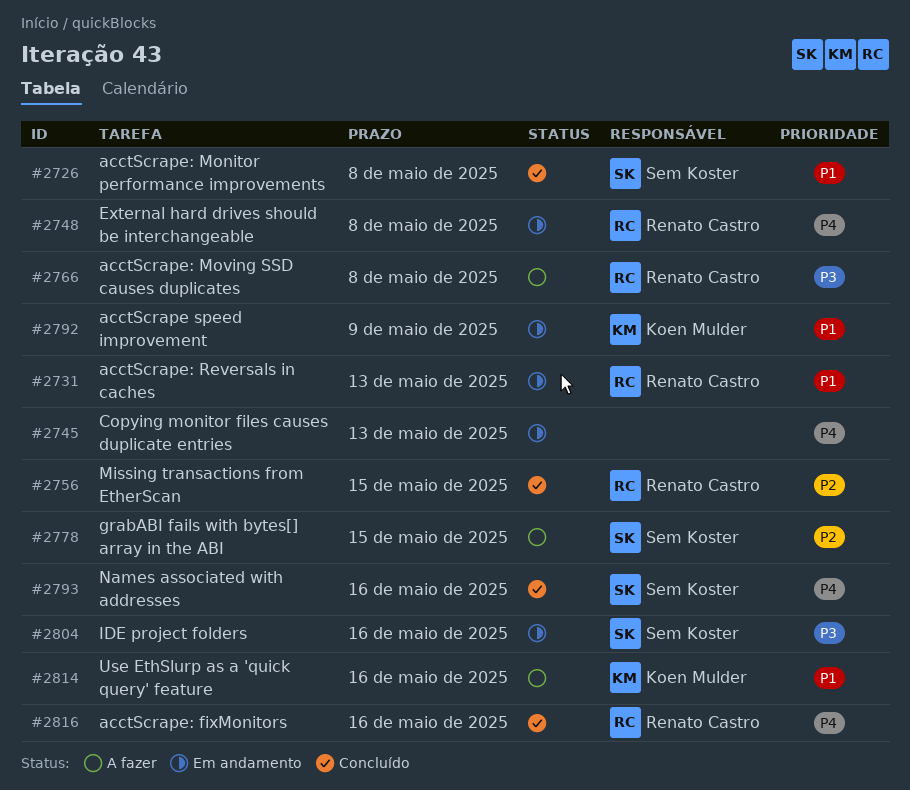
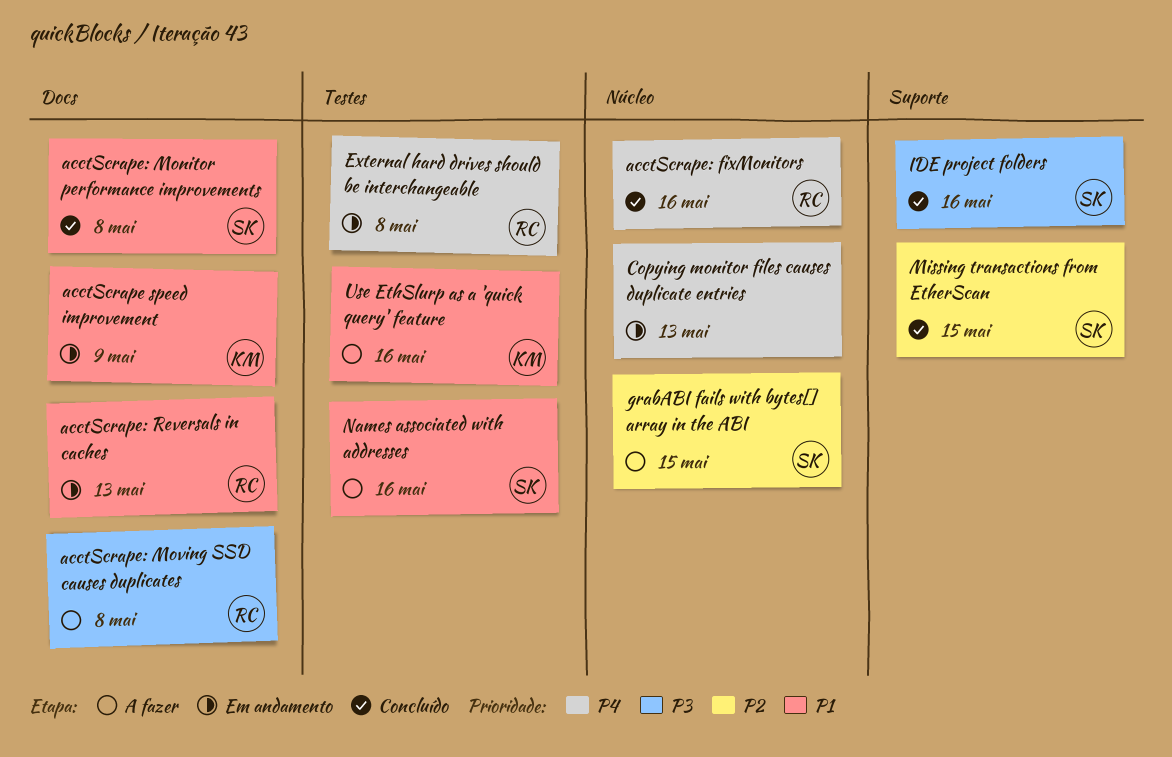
IDE project folders, status: Em andamento -> Concluído
Missing transactions from EtherScan, owner: Renato Castro -> Sem Koster
Names associated with addresses, status: Concluído -> A fazer
Names associated with addresses, priority: P4 -> P1

